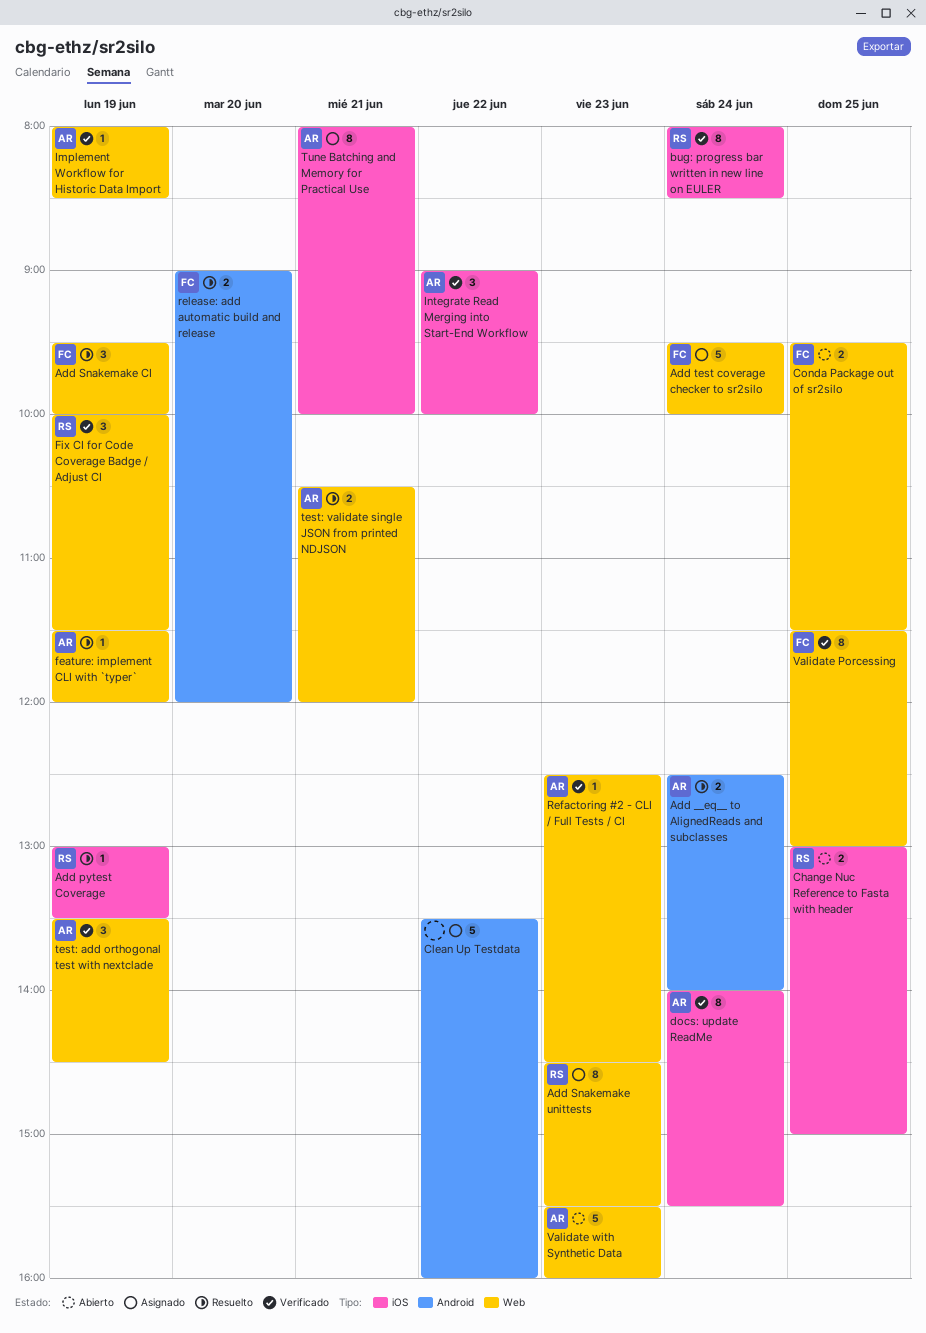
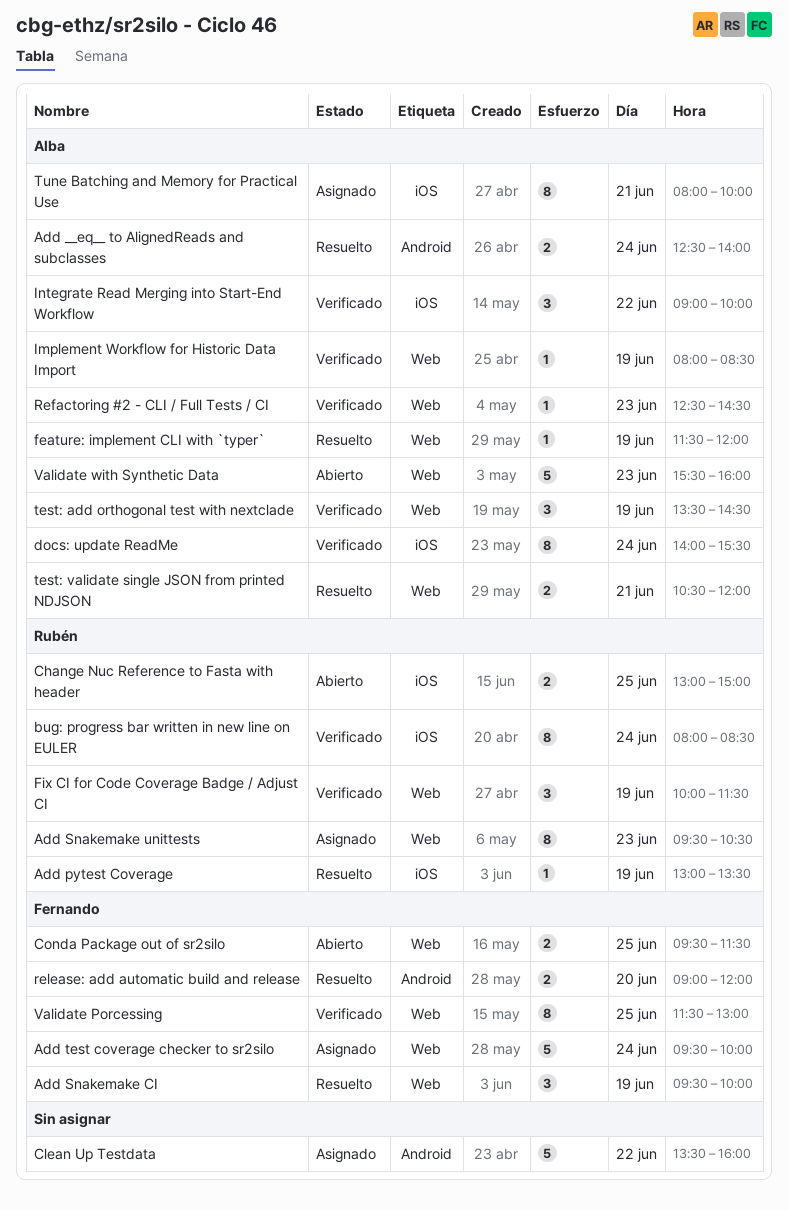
Add Snakemake unittests, begins: 14:30 -> 09:30
Add Snakemake unittests, ends: 15:30 -> 10:30

